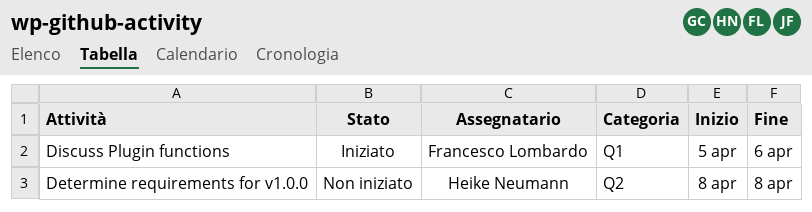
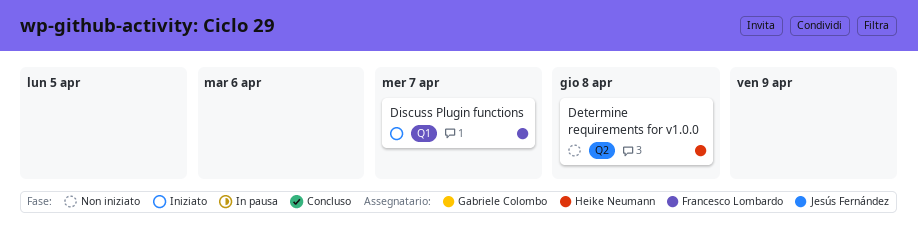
Discuss Plugin functions, due: Apr 6 -> Apr 7

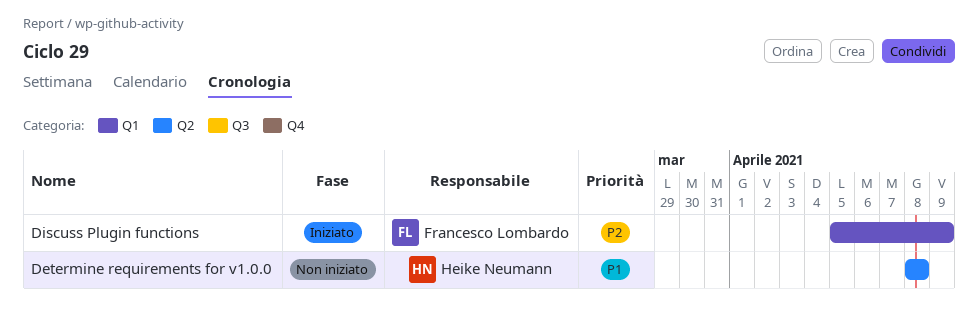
Discuss Plugin functions, due: Apr 7 -> Apr 9

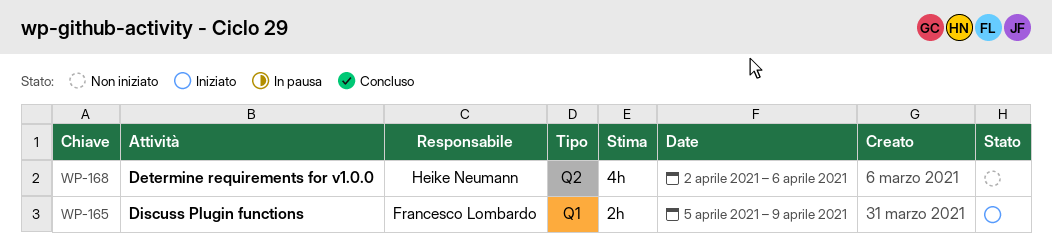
Determine requirements for v1.0.0, start: Apr 8 -> Apr 2
Determine requirements for v1.0.0, due: Apr 8 -> Apr 6

